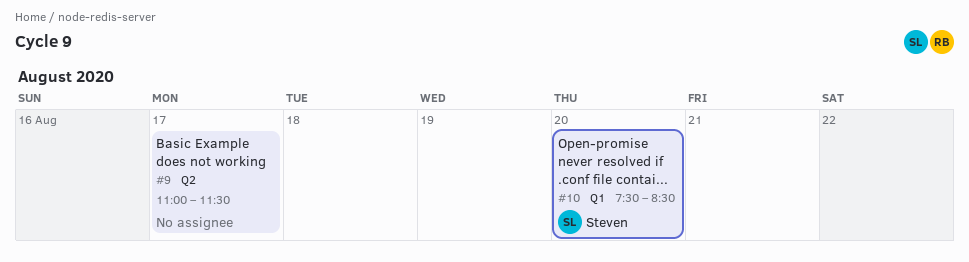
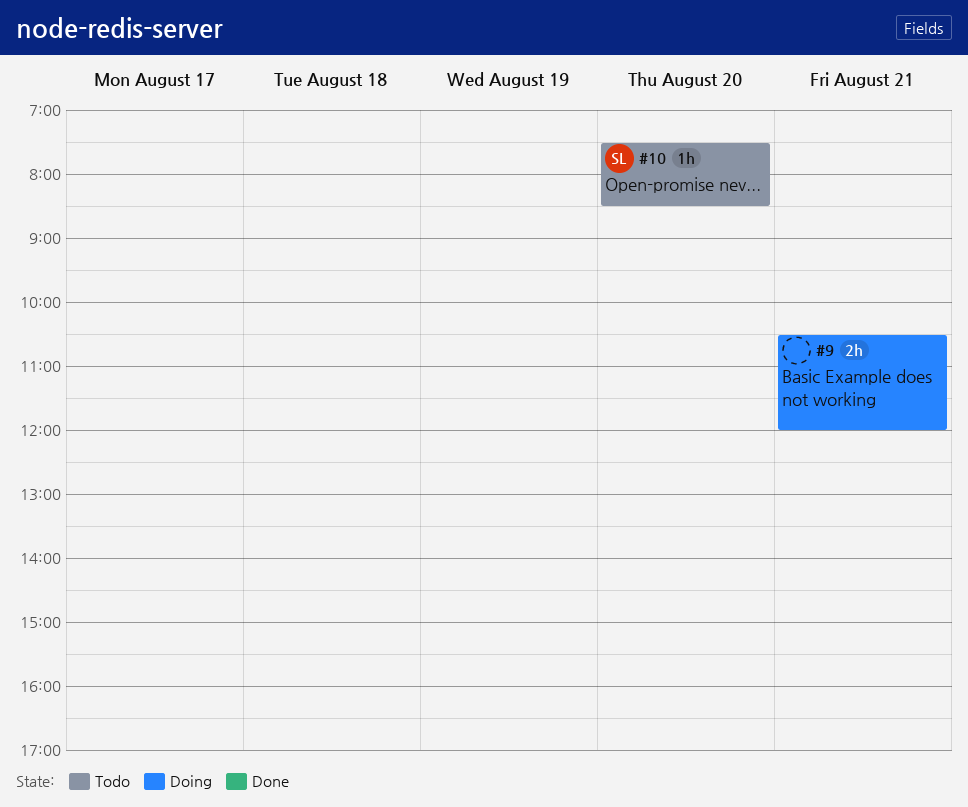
#9, day: Aug 17 -> Aug 21
#9, begins: 11:00 -> 10:30
#9, ends: 11:30 -> 12:00

